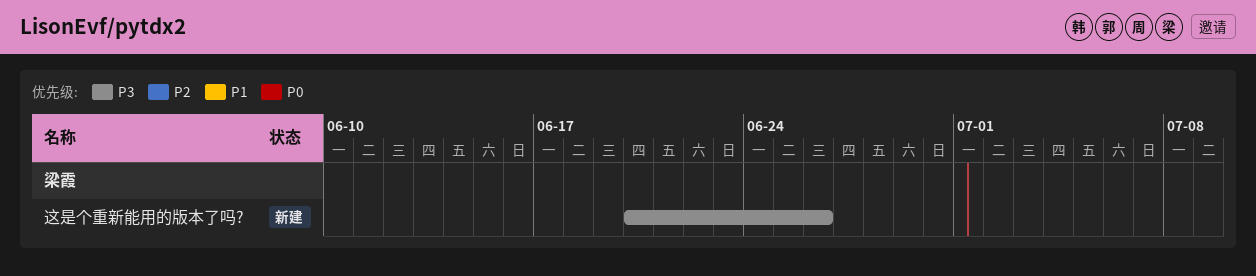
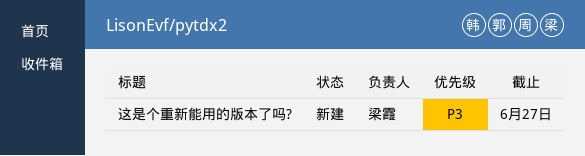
这是个重新能用的版本了吗?, due: Jun 26 -> Jun 27

